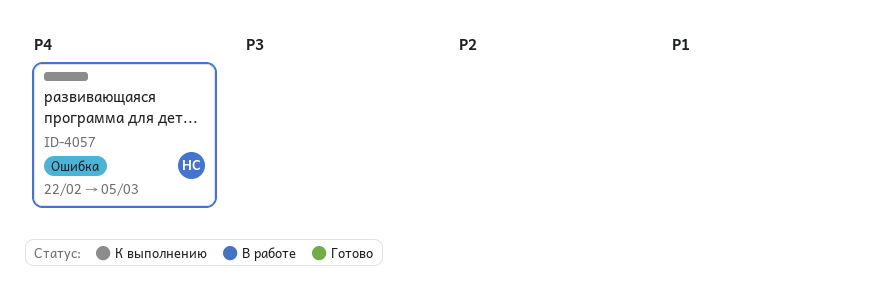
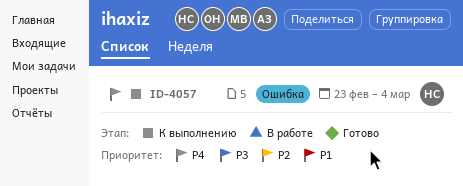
ID-4057, start: Feb 22 -> Feb 23
ID-4057, due: Mar 5 -> Mar 4

